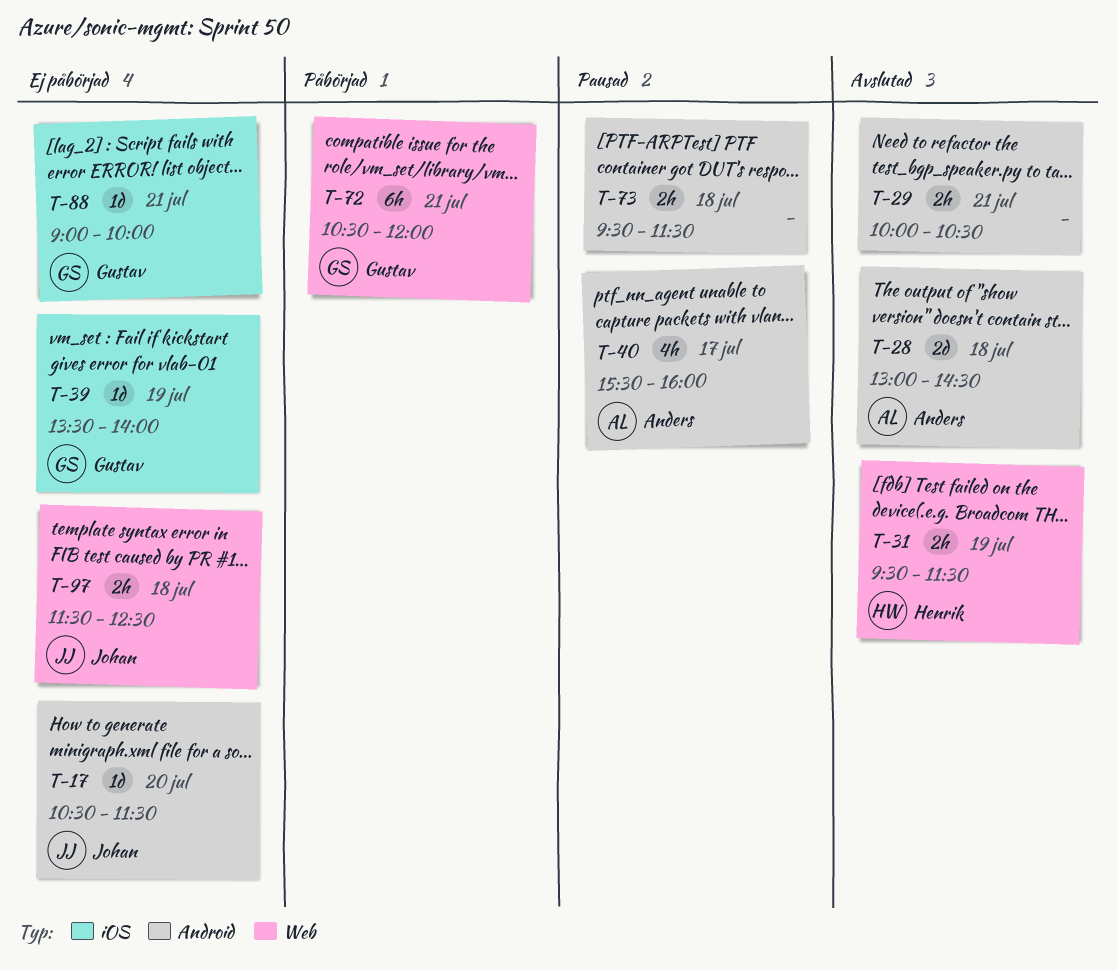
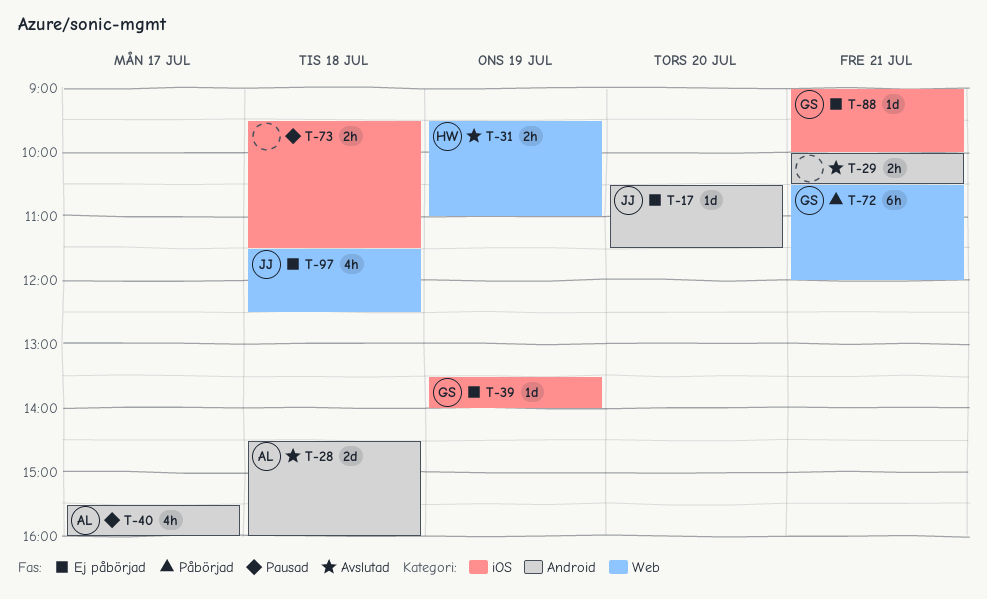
T-28, begins: 13:00 -> 14:30
T-28, ends: 14:30 -> 16:00
T-31, ends: 11:30 -> 11:00
T-73, label: Android -> iOS
T-97, estimate: 2h -> 4h

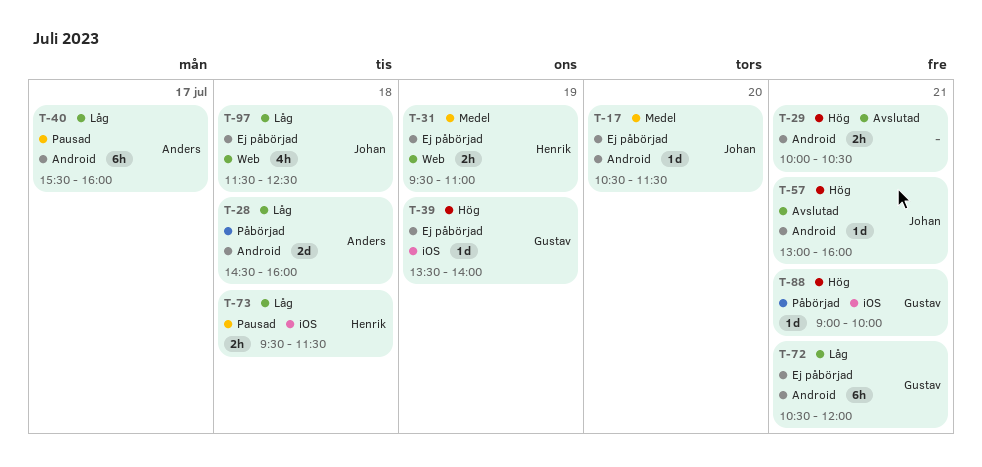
T-28, status: Avslutad -> Påbörjad
T-31, status: Avslutad -> Ej påbörjad
T-40, estimate: 4h -> 6h
T-57: none -> present
T-72, status: Påbörjad -> Ej påbörjad
T-72, label: Web -> Android
T-73, owner: none -> Henrik
T-88, status: Ej påbörjad -> Påbörjad

